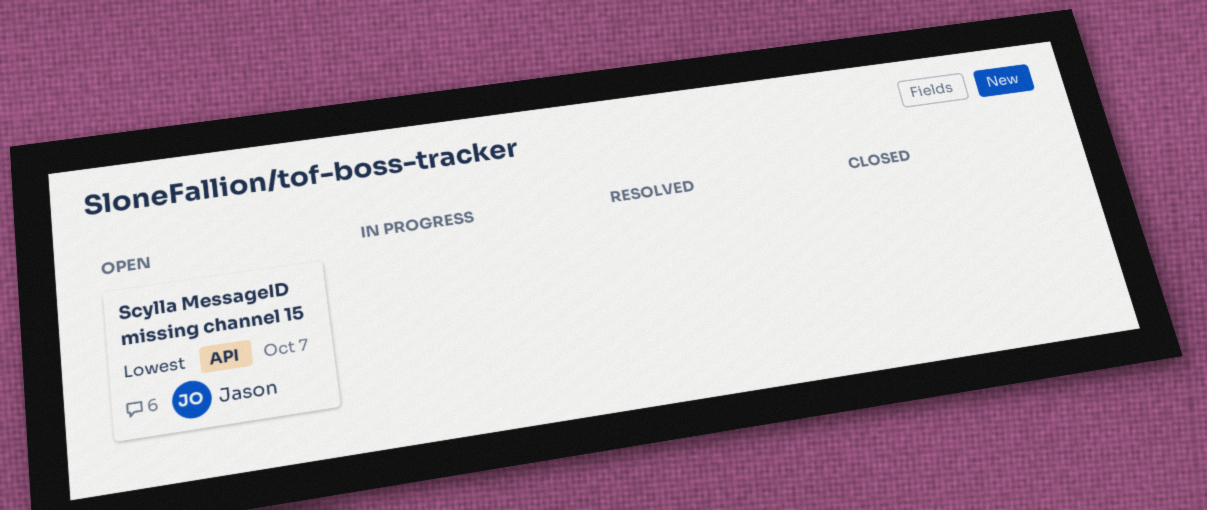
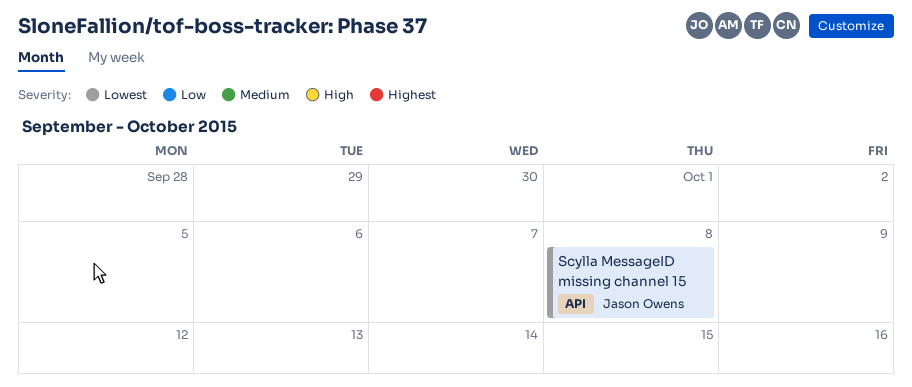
Scylla MessageID missing channel 15, due: Oct 7 -> Oct 8

